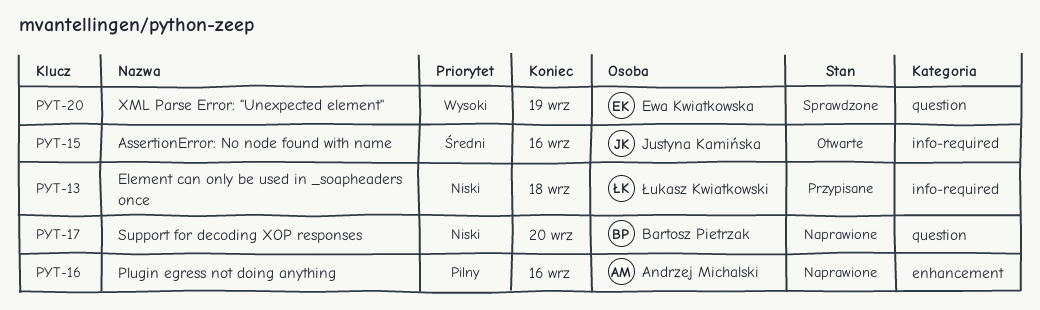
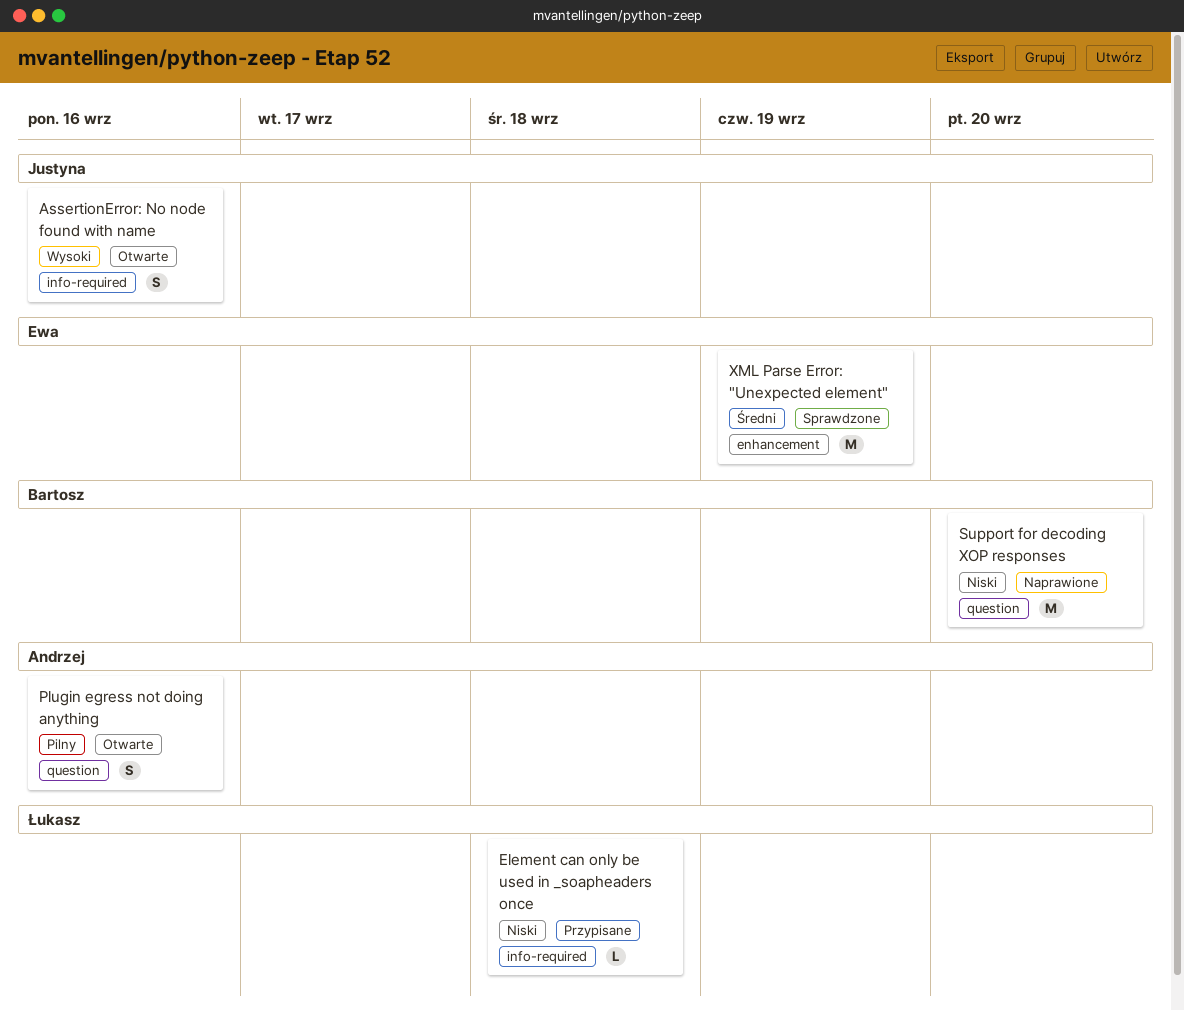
AssertionError: No node found with name, priority: Średni -> Wysoki
Plugin egress not doing anything, status: Naprawione -> Otwarte
Plugin egress not doing anything, label: enhancement -> question
XML Parse Error: "Unexpected element", priority: Wysoki -> Średni
XML Parse Error: "Unexpected element", label: question -> enhancement

